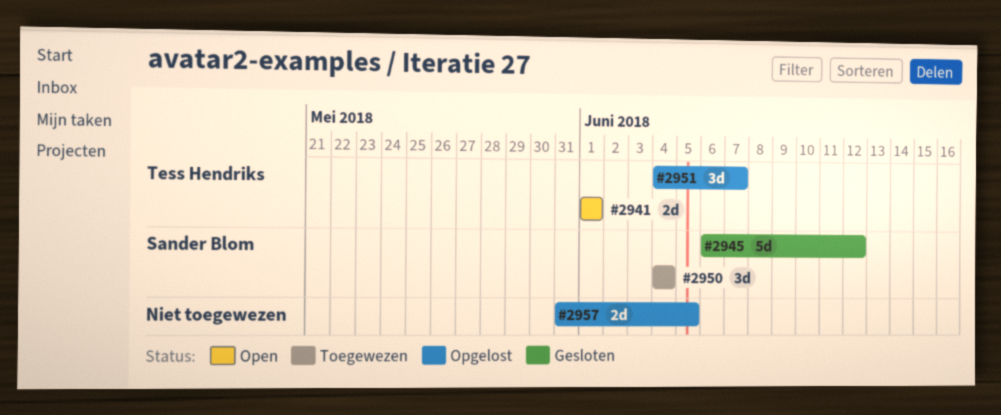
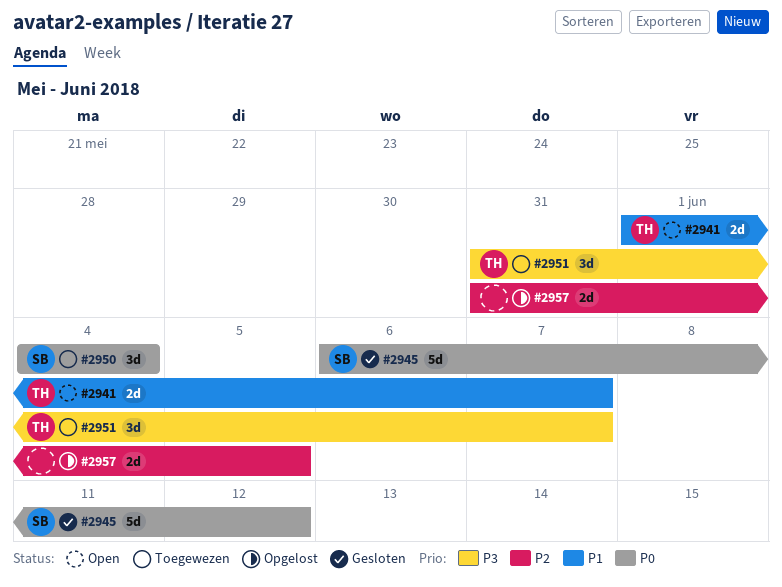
#2941, due: Jun 1 -> Jun 7
#2951, status: Opgelost -> Toegewezen
#2951, start: Jun 4 -> May 31

